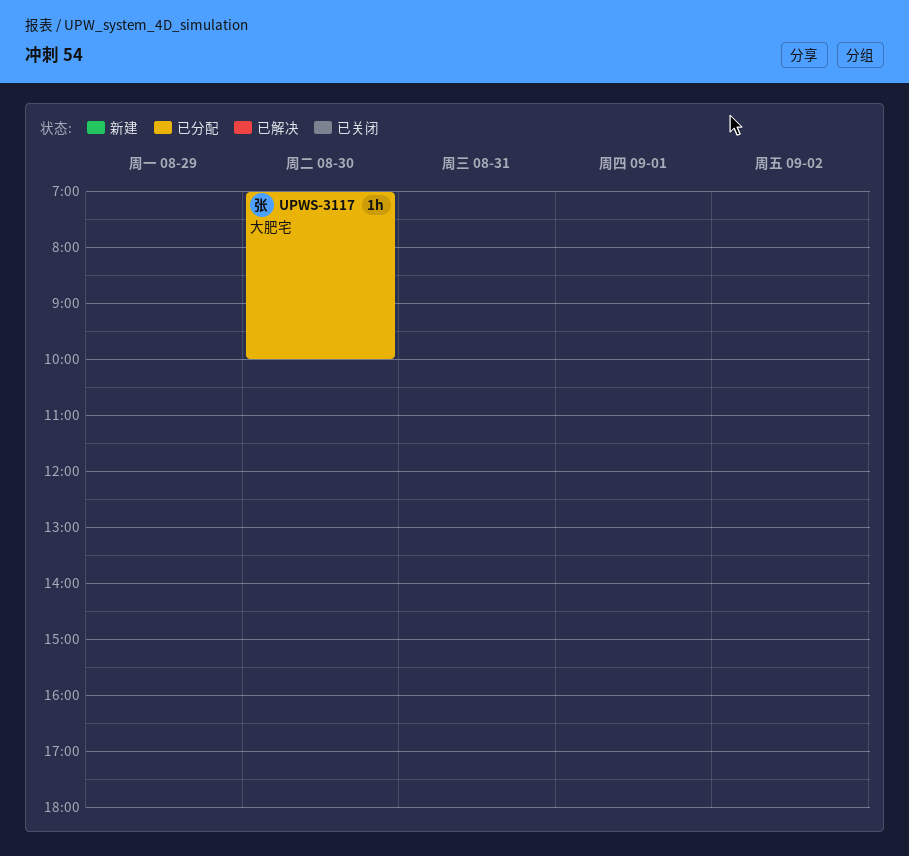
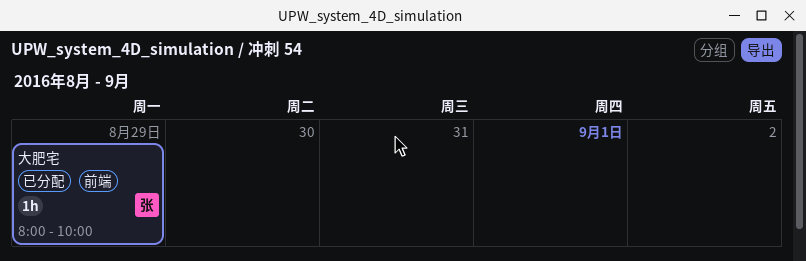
大肥宅, day: Aug 30 -> Aug 29
大肥宅, begins: 07:00 -> 08:00

